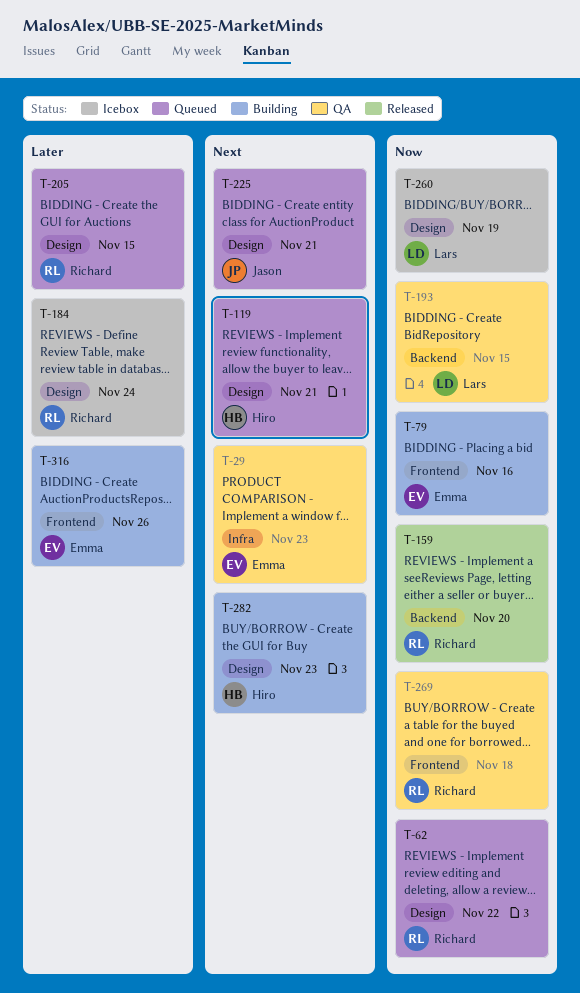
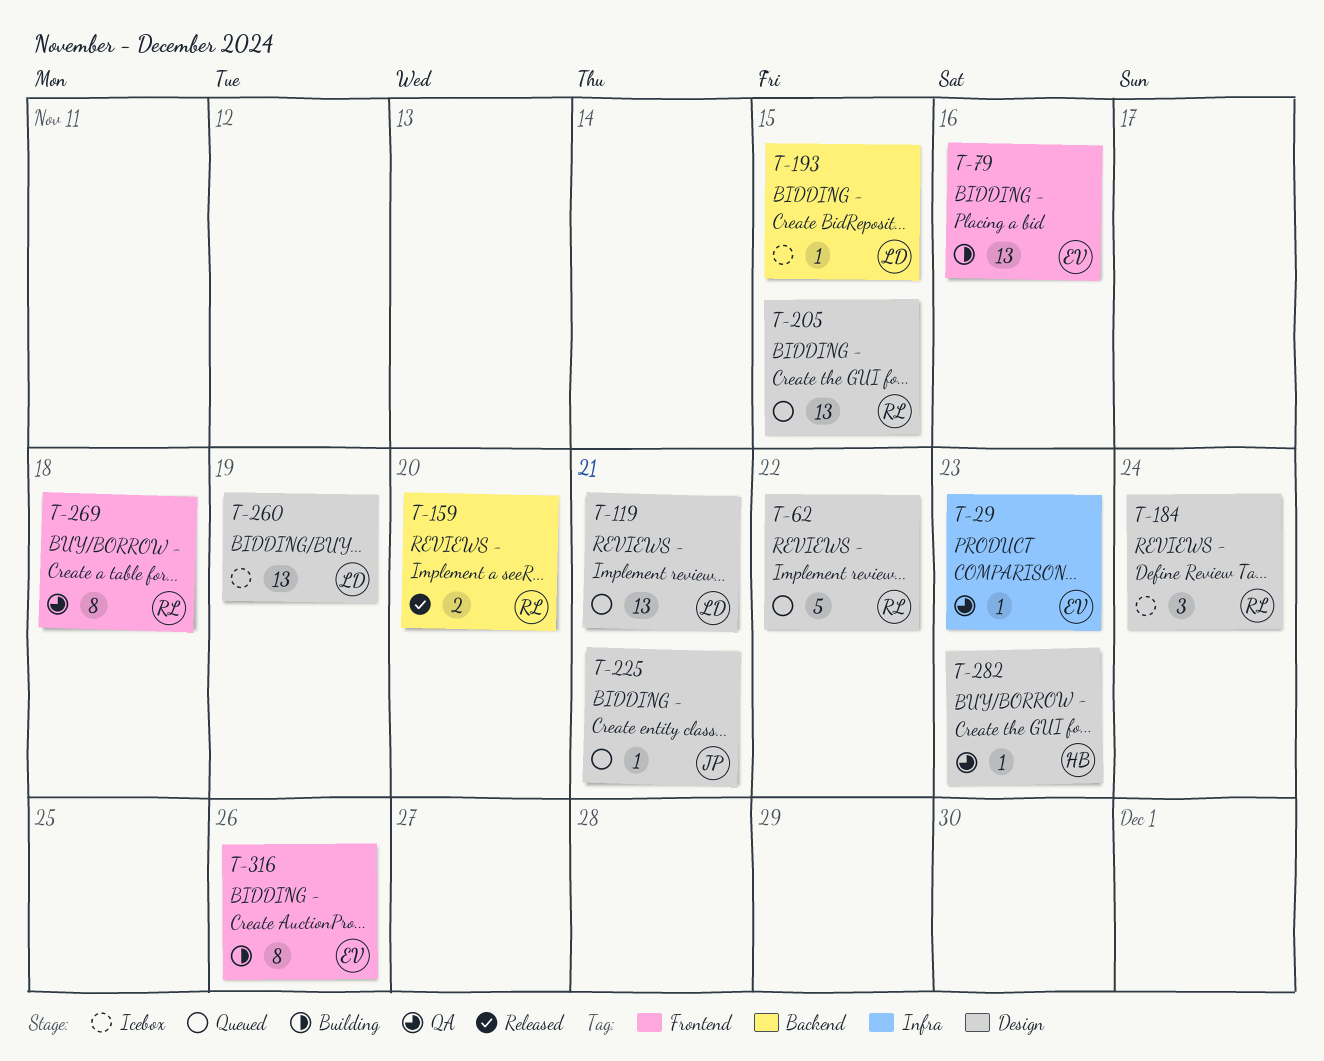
T-119, owner: Hiro -> Lars
T-193, status: QA -> Icebox
T-282, status: Building -> QA

